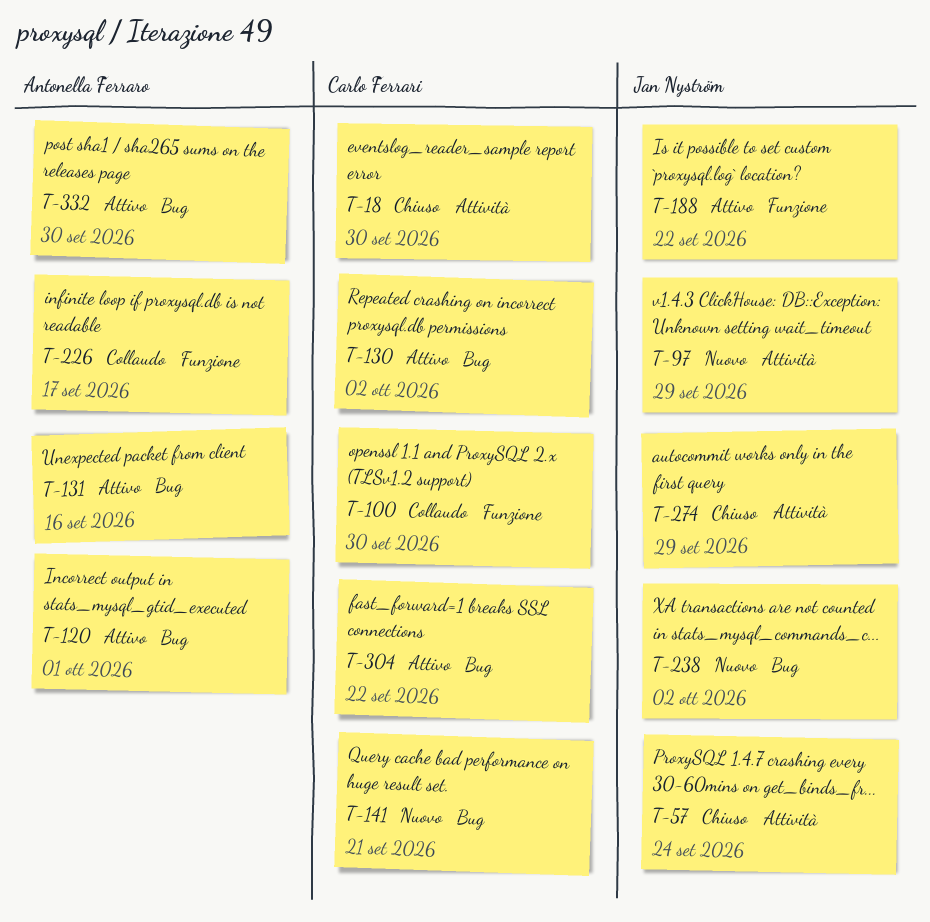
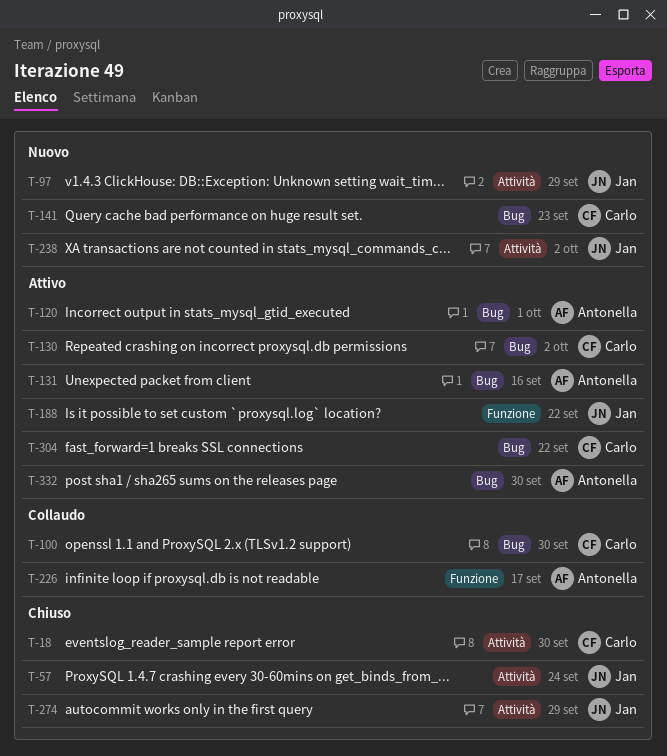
T-100, label: Funzione -> Bug
T-141, due: Sep 21 -> Sep 23
T-238, label: Bug -> Attività

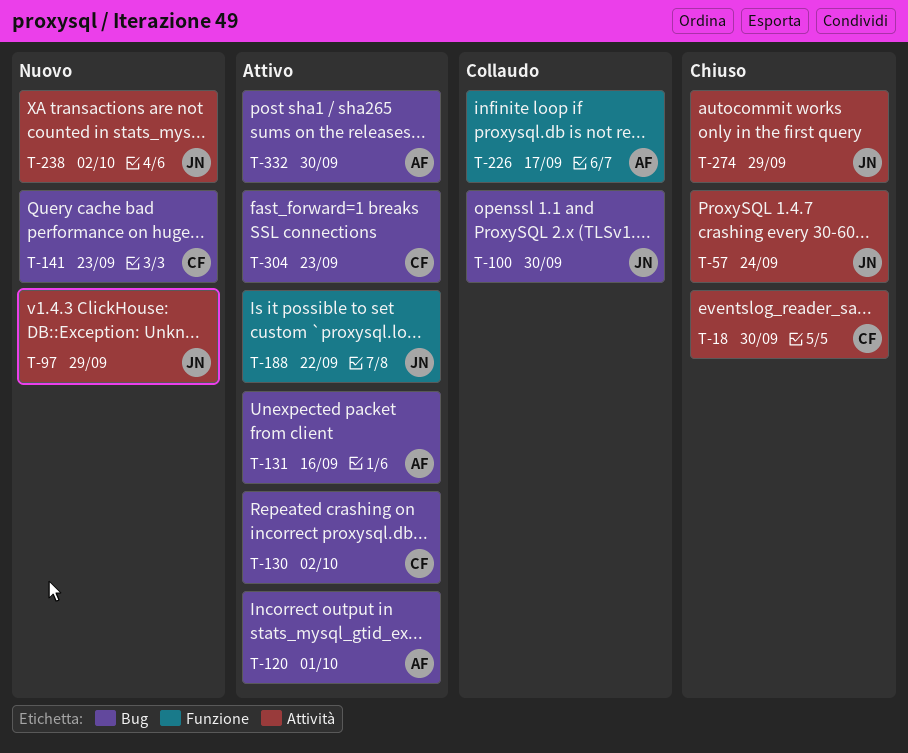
T-100, owner: Carlo -> Jan
T-304, due: Sep 22 -> Sep 23

